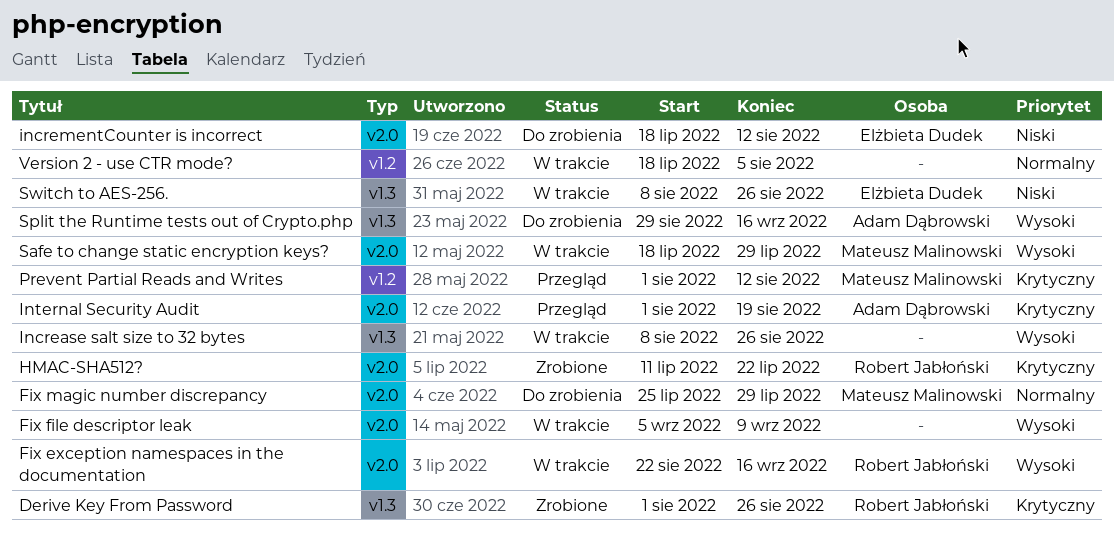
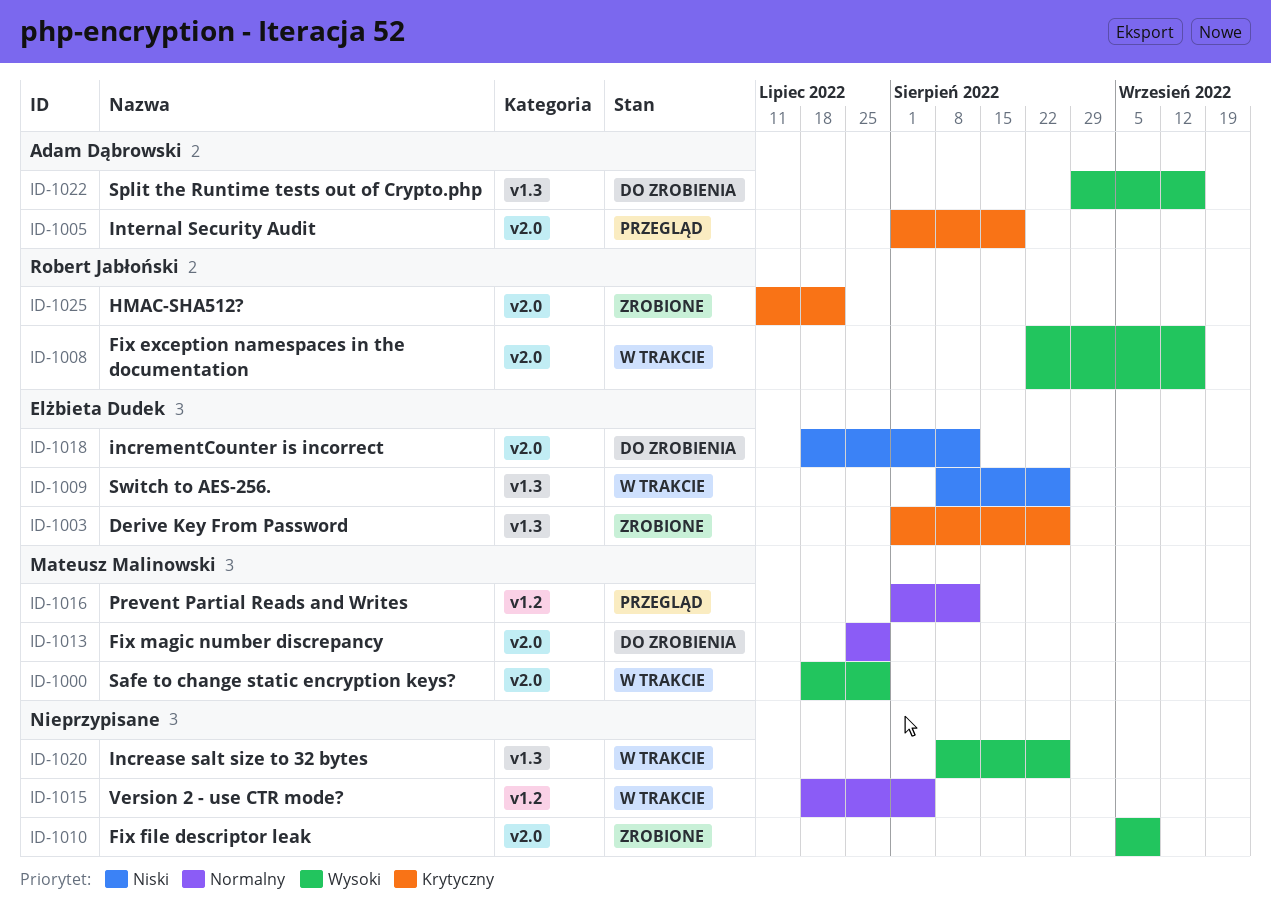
Derive Key From Password, owner: Robert Jabłoński -> Elżbieta Dudek
Fix file descriptor leak, status: W trakcie -> Zrobione
Prevent Partial Reads and Writes, priority: Krytyczny -> Normalny

